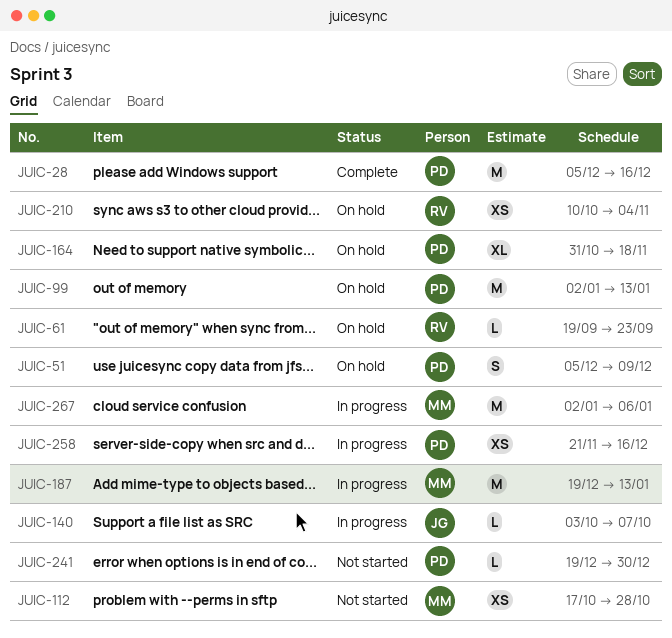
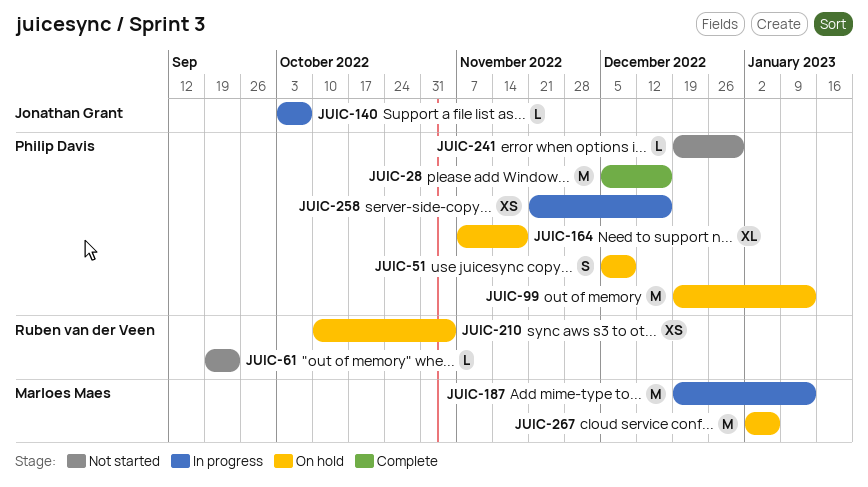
JUIC-61, status: On hold -> Not started
JUIC-99, start: Jan 2 -> Dec 19
JUIC-112: present -> none
JUIC-164, start: Oct 31 -> Nov 7
JUIC-267, status: In progress -> On hold

